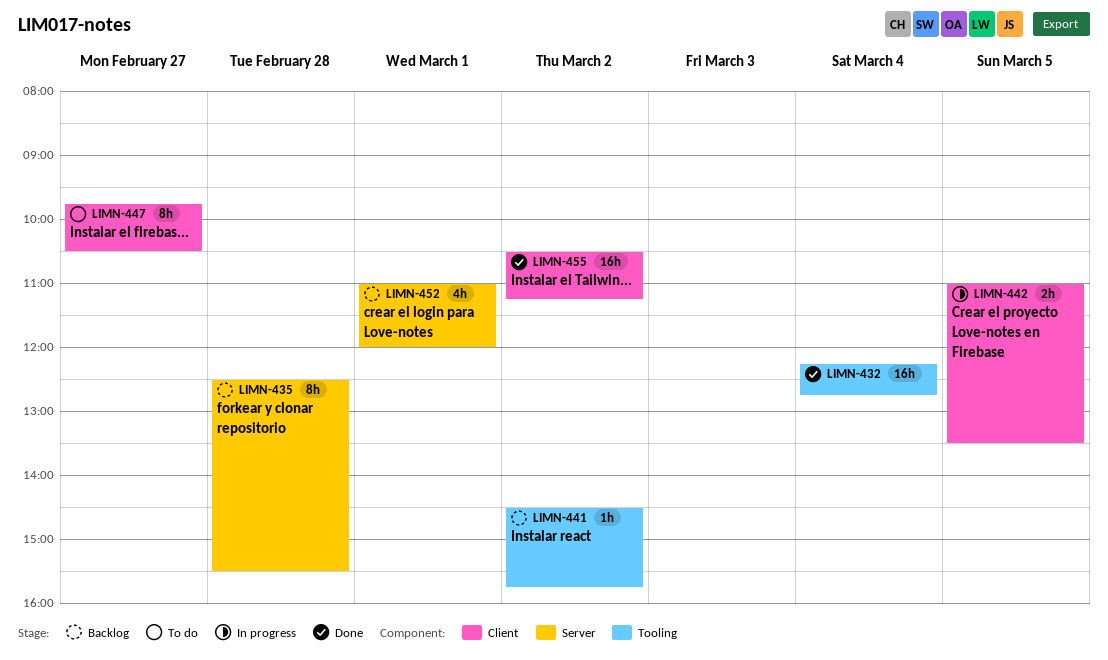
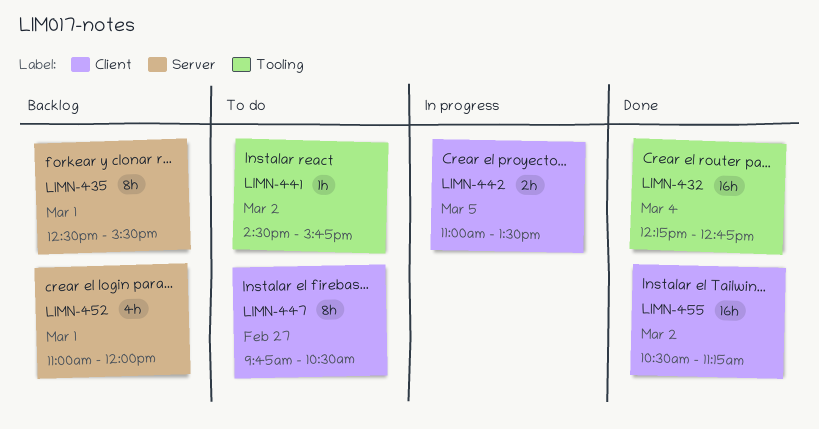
LIMN-435, day: Feb 28 -> Mar 1
LIMN-441, status: Backlog -> To do

